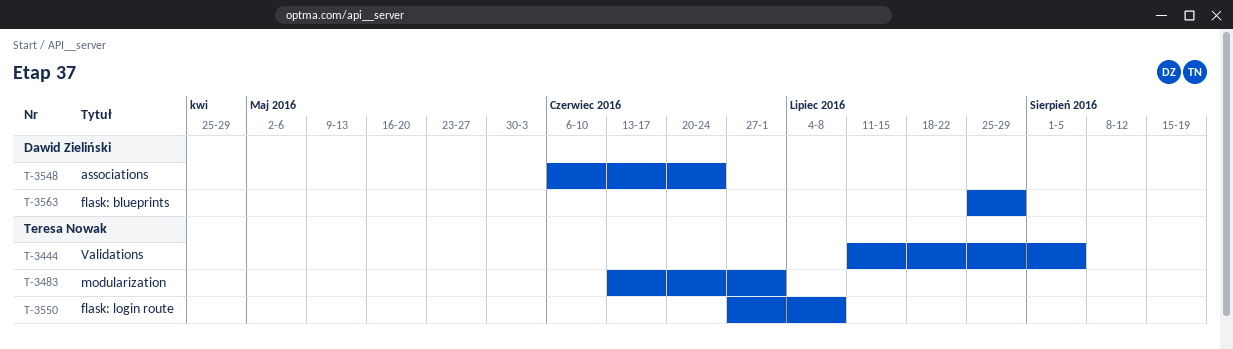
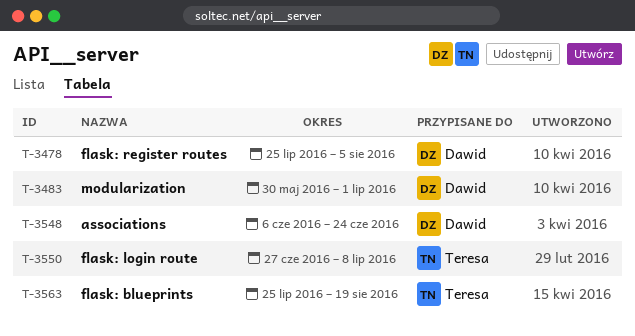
T-3444: present -> none
T-3478: none -> present
T-3483, owner: Teresa Nowak -> Dawid Zieliński
T-3483, start: Jun 13 -> May 30
T-3563, owner: Dawid Zieliński -> Teresa Nowak
T-3563, due: Jul 29 -> Aug 19

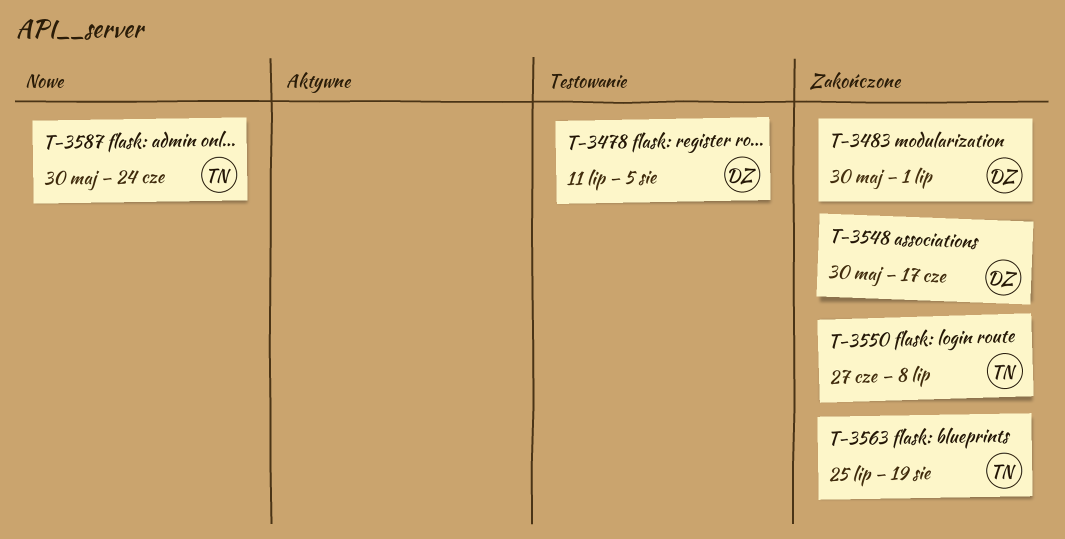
T-3478, start: Jul 25 -> Jul 11
T-3548, start: Jun 6 -> May 30
T-3548, due: Jun 24 -> Jun 17
T-3587: none -> present

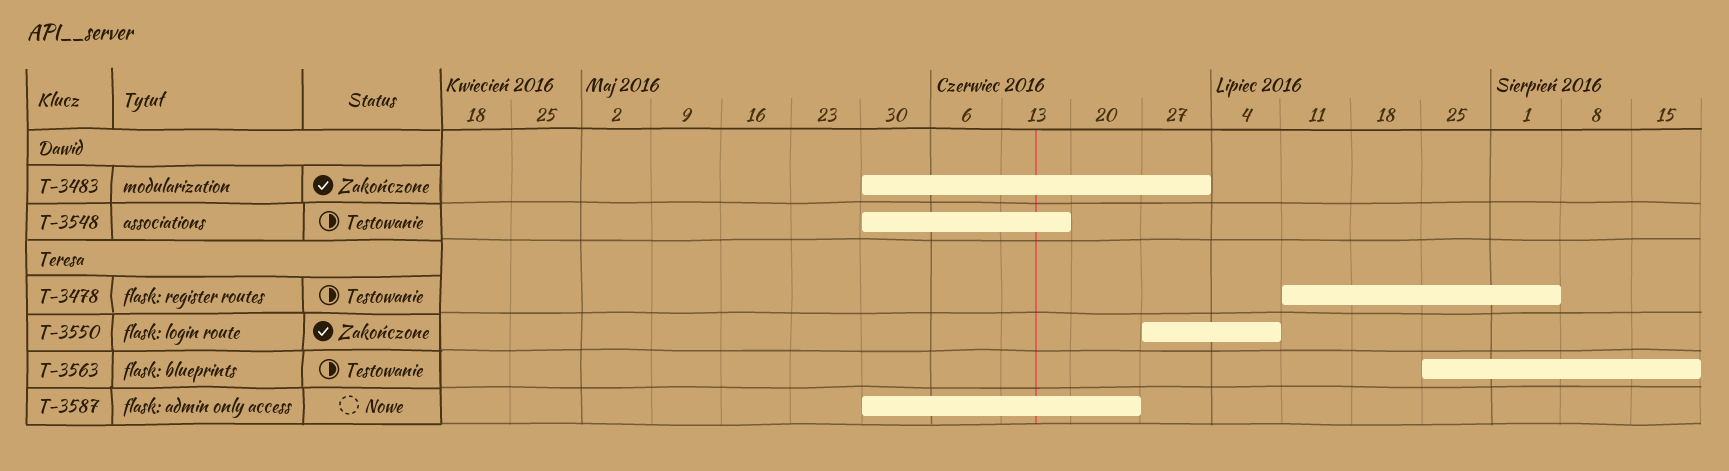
T-3478, owner: Dawid -> Teresa
T-3548, status: Zakończone -> Testowanie
T-3563, status: Zakończone -> Testowanie

